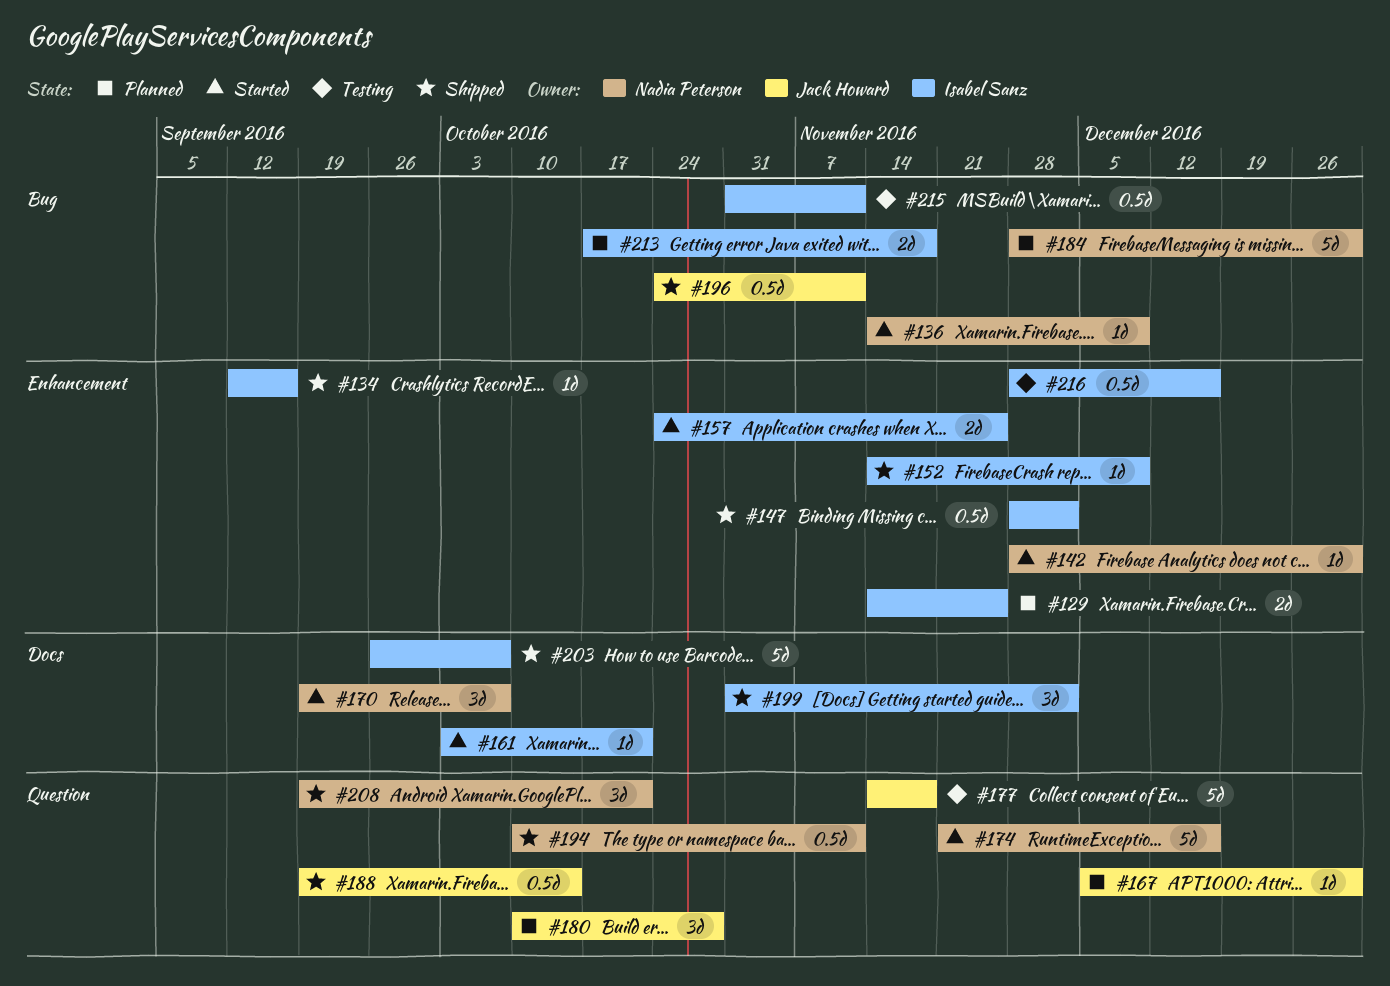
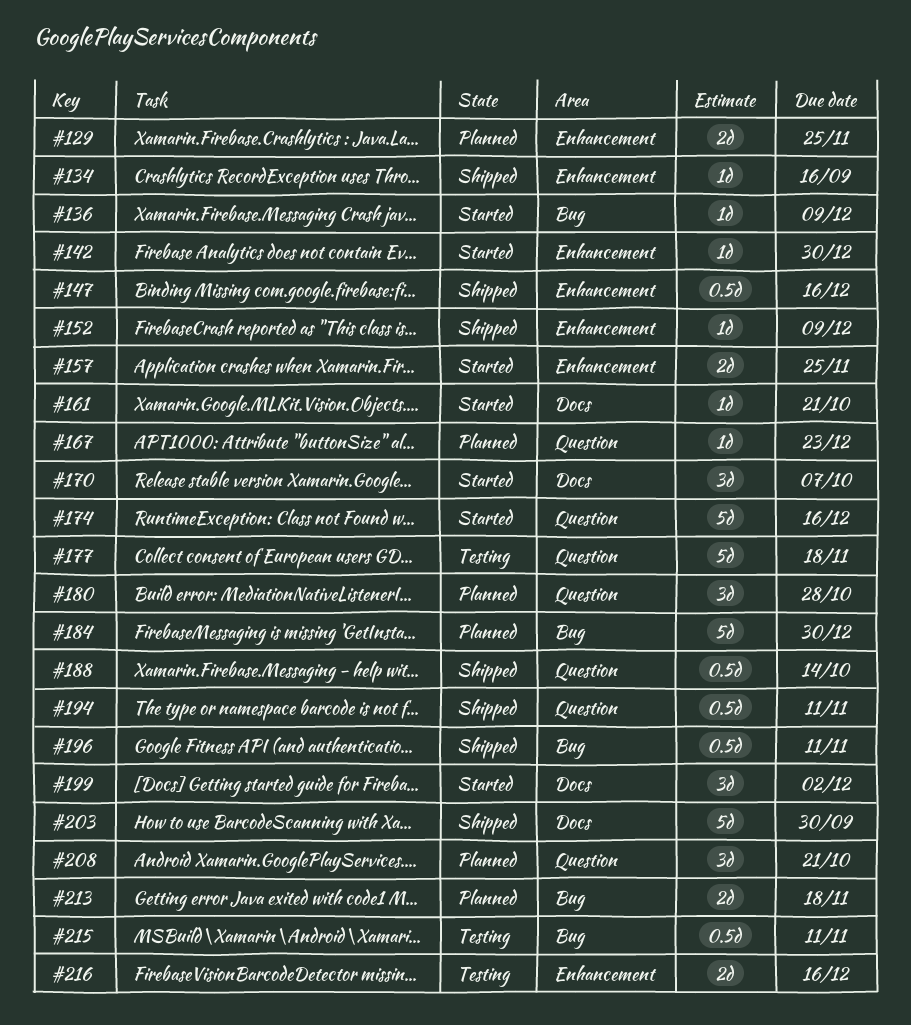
#147, due: Dec 2 -> Dec 16
#167, due: Dec 30 -> Dec 23
#199, status: Shipped -> Started
#203, due: Oct 7 -> Sep 30
#208, status: Shipped -> Planned
#216, estimate: 0.5d -> 2d

